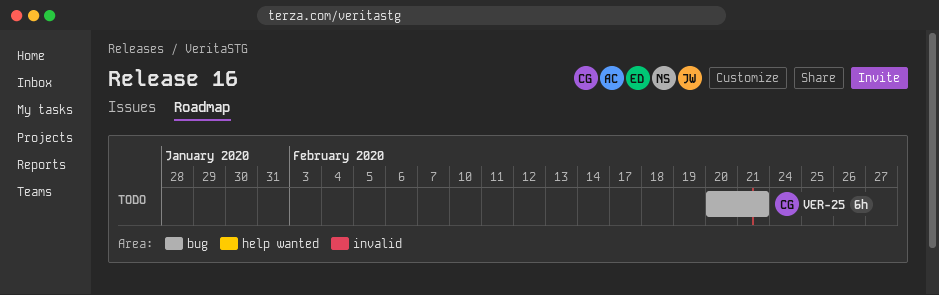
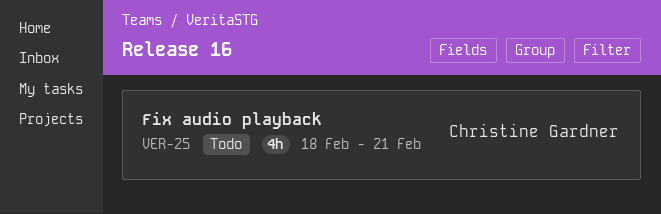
VER-25, estimate: 6h -> 4h
VER-25, start: Feb 20 -> Feb 18

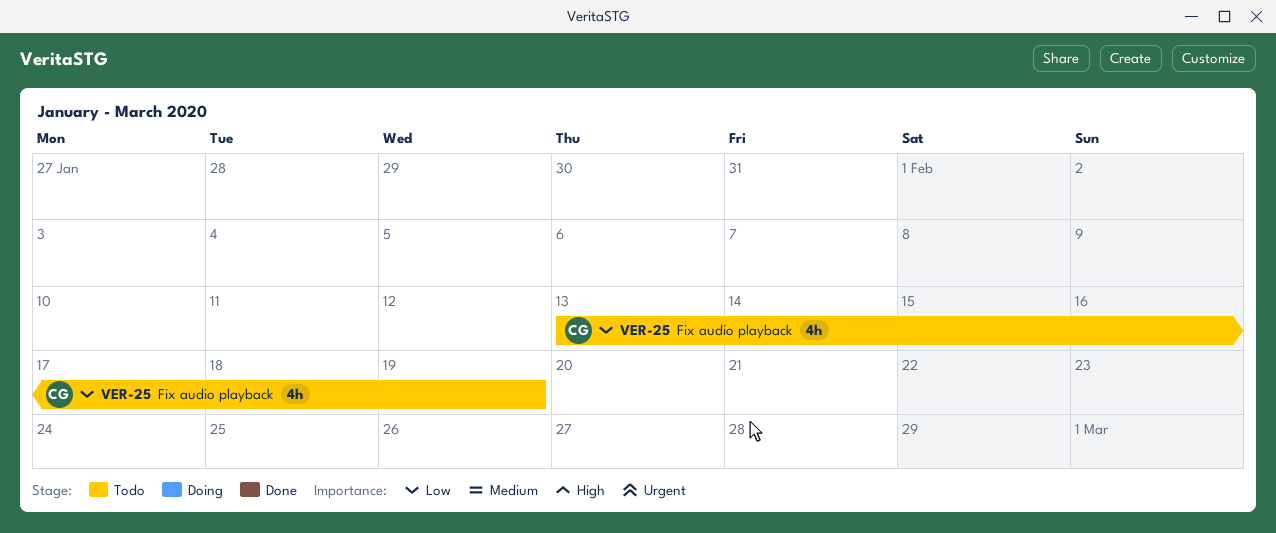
VER-25, start: Feb 18 -> Feb 13
VER-25, due: Feb 21 -> Feb 19

